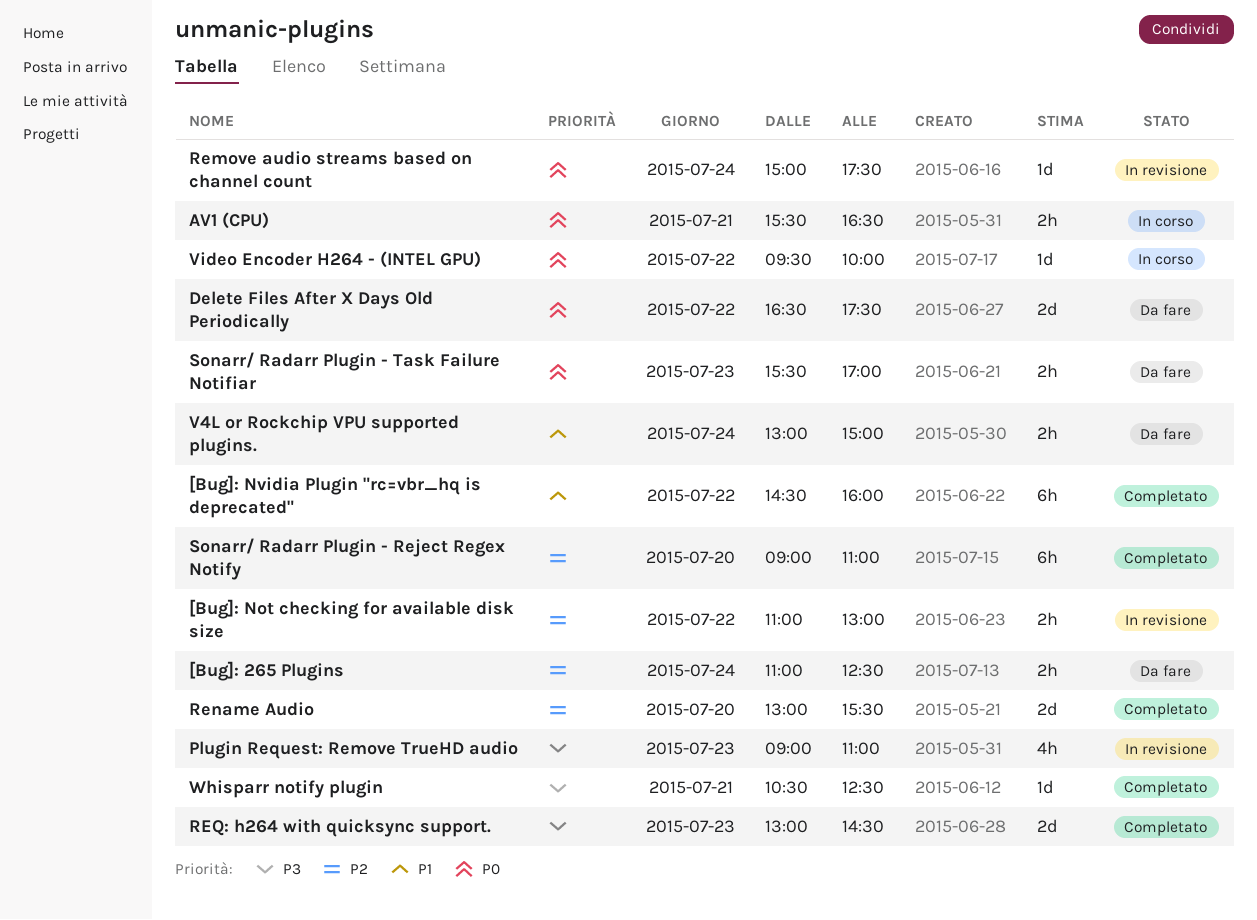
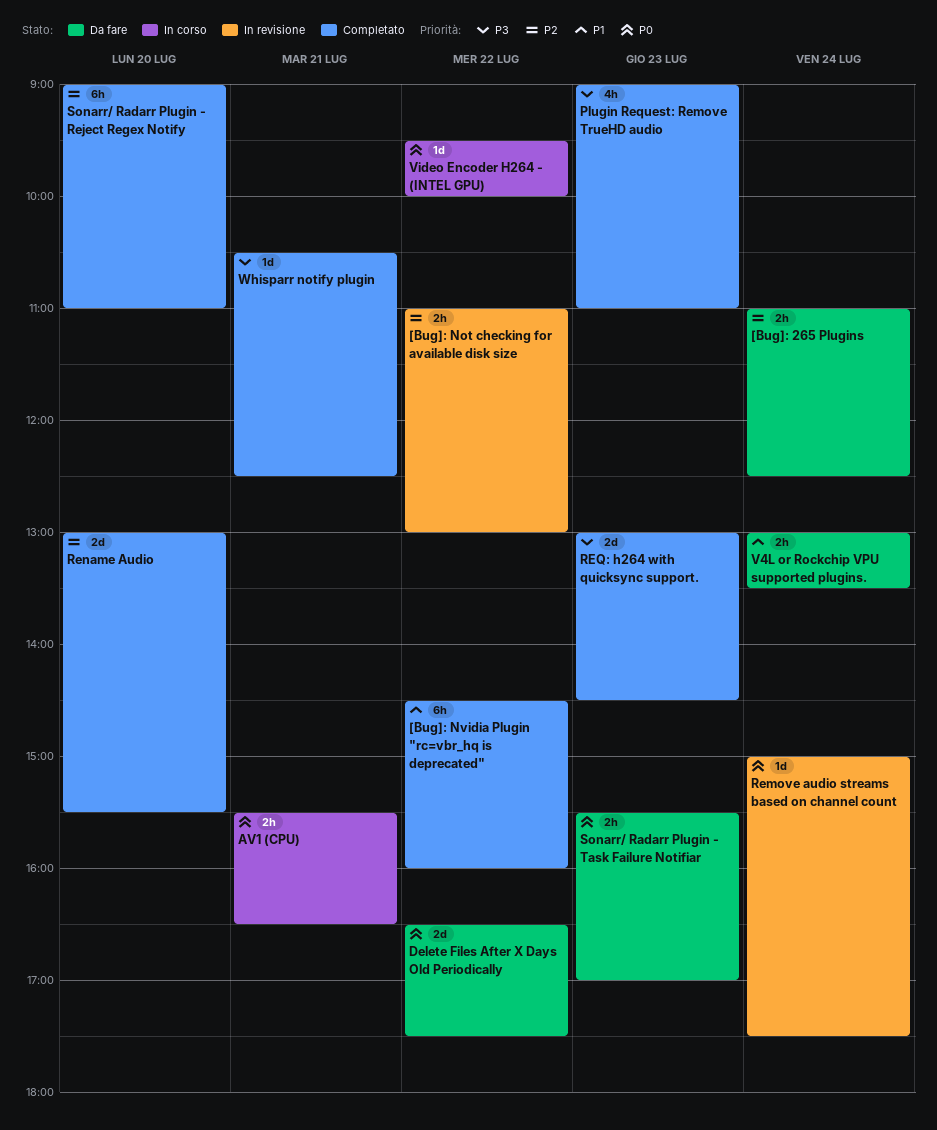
Plugin Request: Remove TrueHD audio, status: In revisione -> Completato
V4L or Rockchip VPU supported plugins., ends: 15:00 -> 13:30

